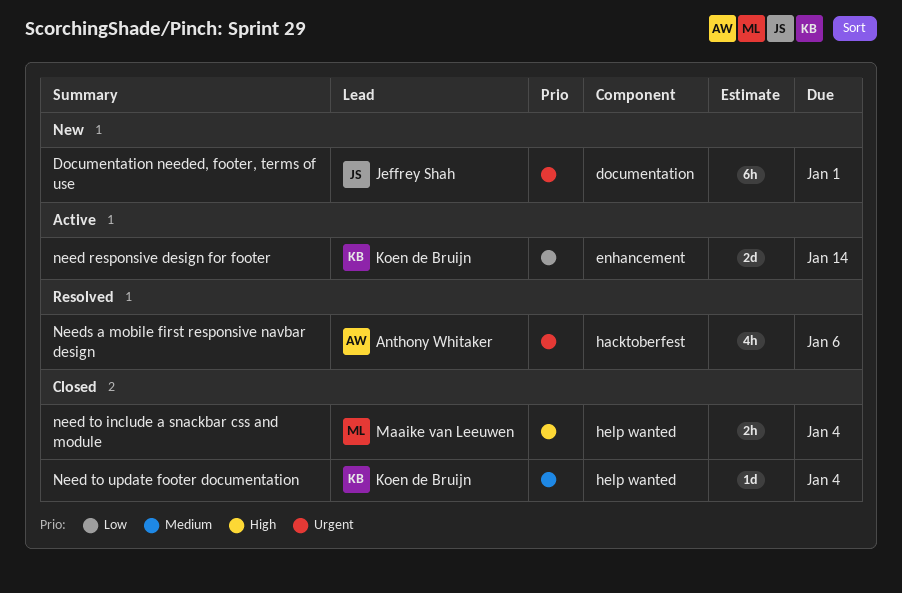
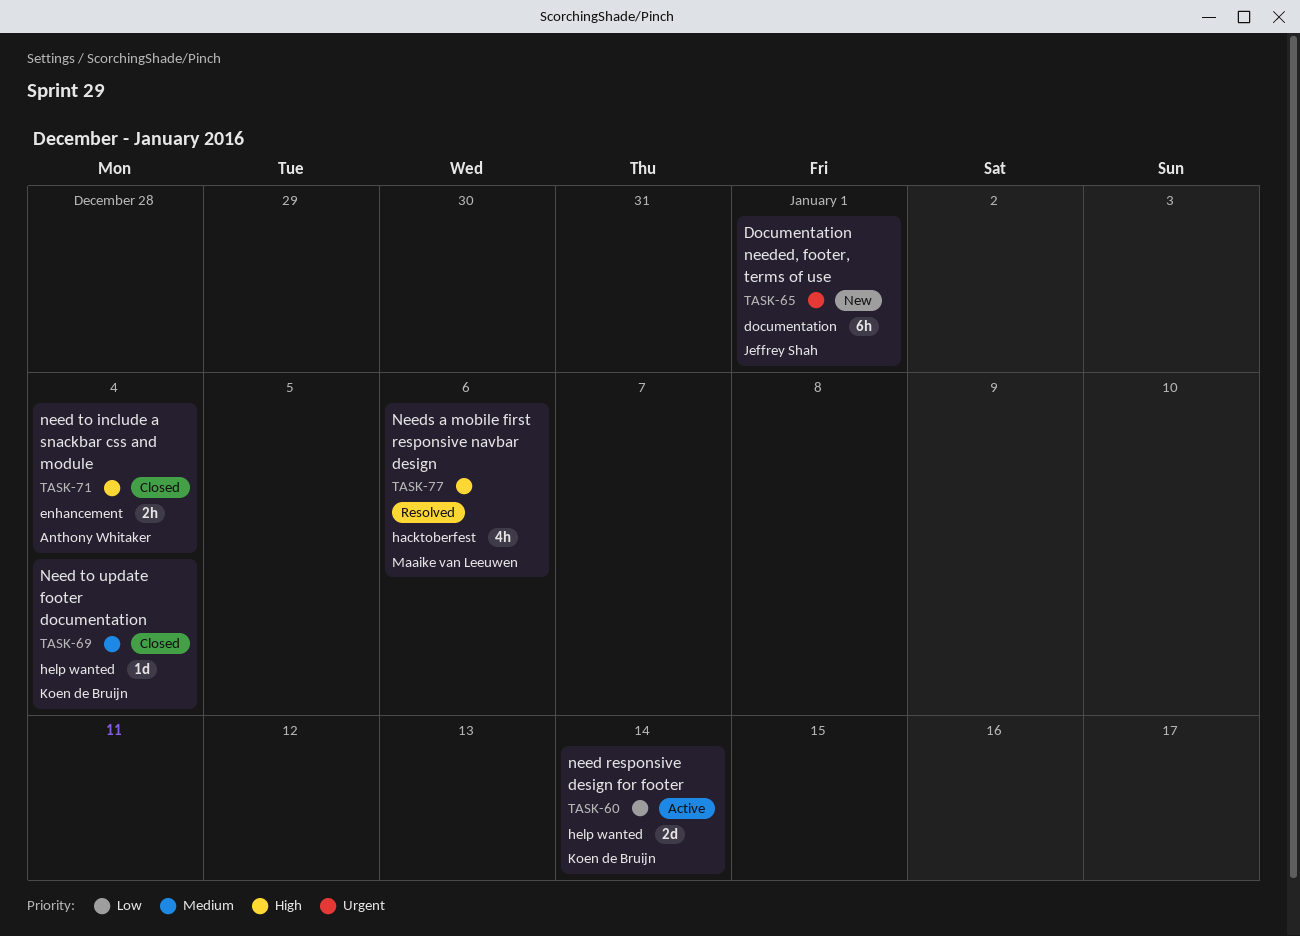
need responsive design for footer, label: enhancement -> help wanted
need to include a snackbar css and module, owner: Maaike van Leeuwen -> Anthony Whitaker
need to include a snackbar css and module, label: help wanted -> enhancement
Needs a mobile first responsive navbar design, owner: Anthony Whitaker -> Maaike van Leeuwen
Needs a mobile first responsive navbar design, priority: Urgent -> High

